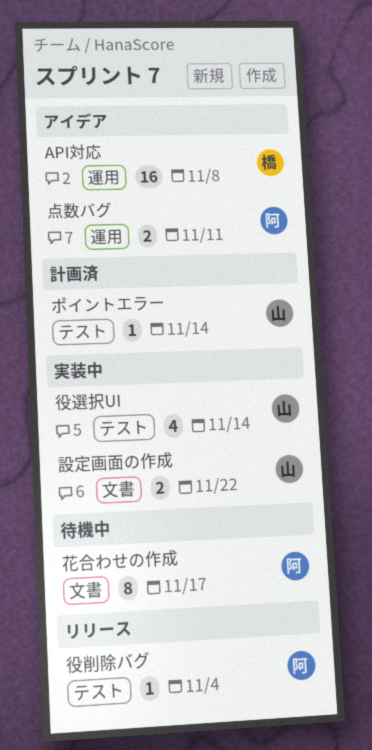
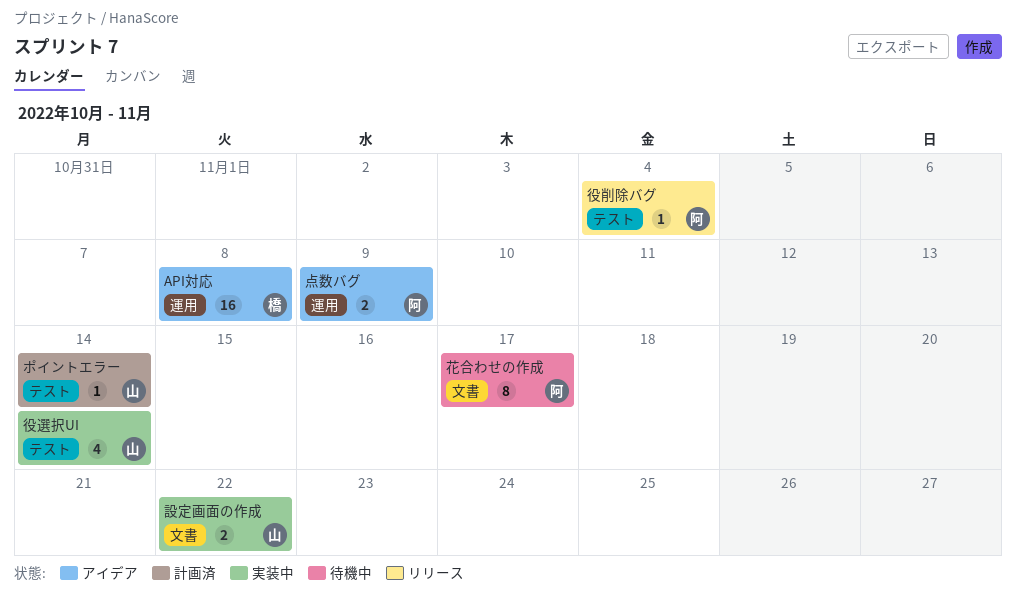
点数バグ, due: Nov 11 -> Nov 9

